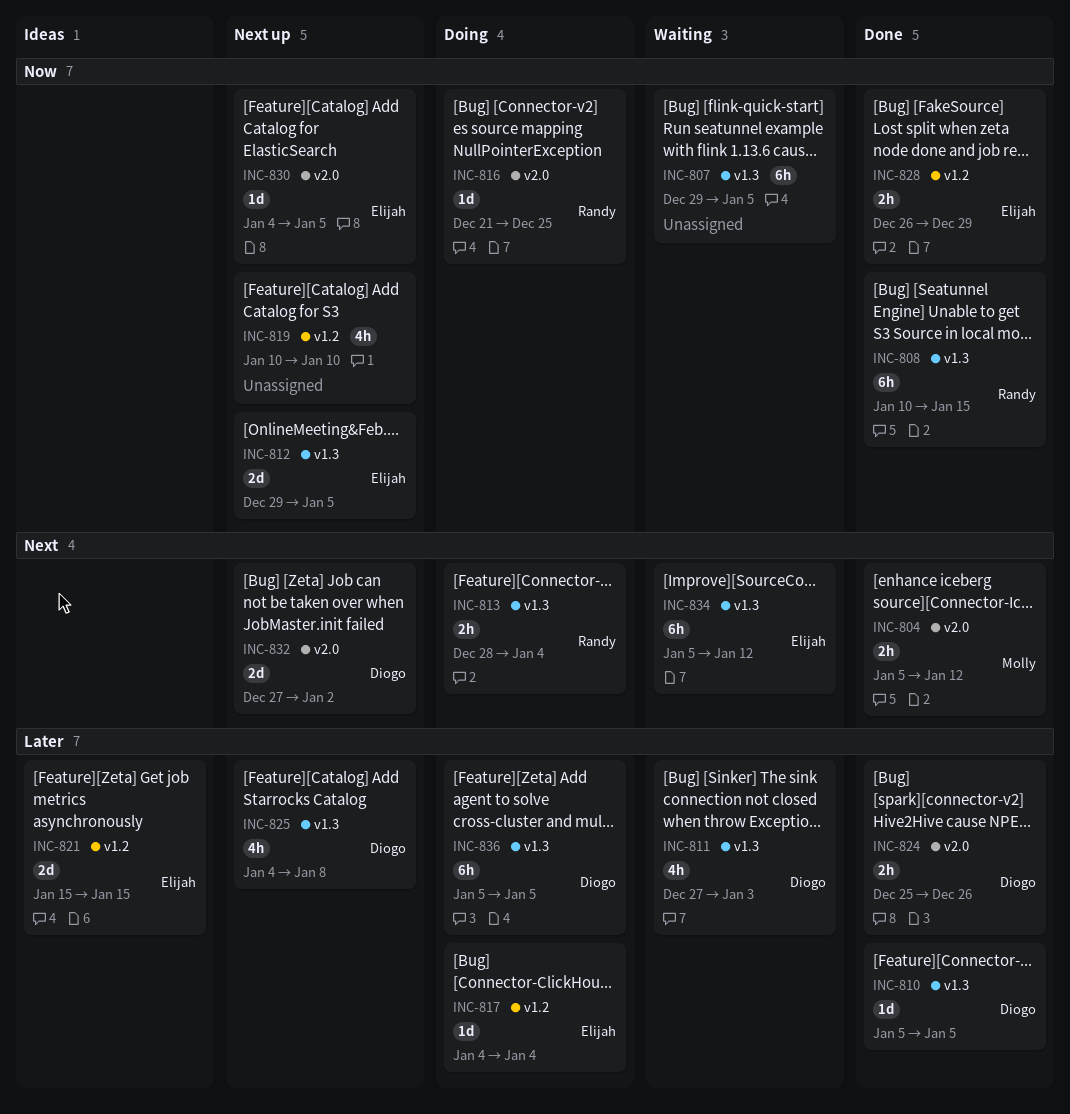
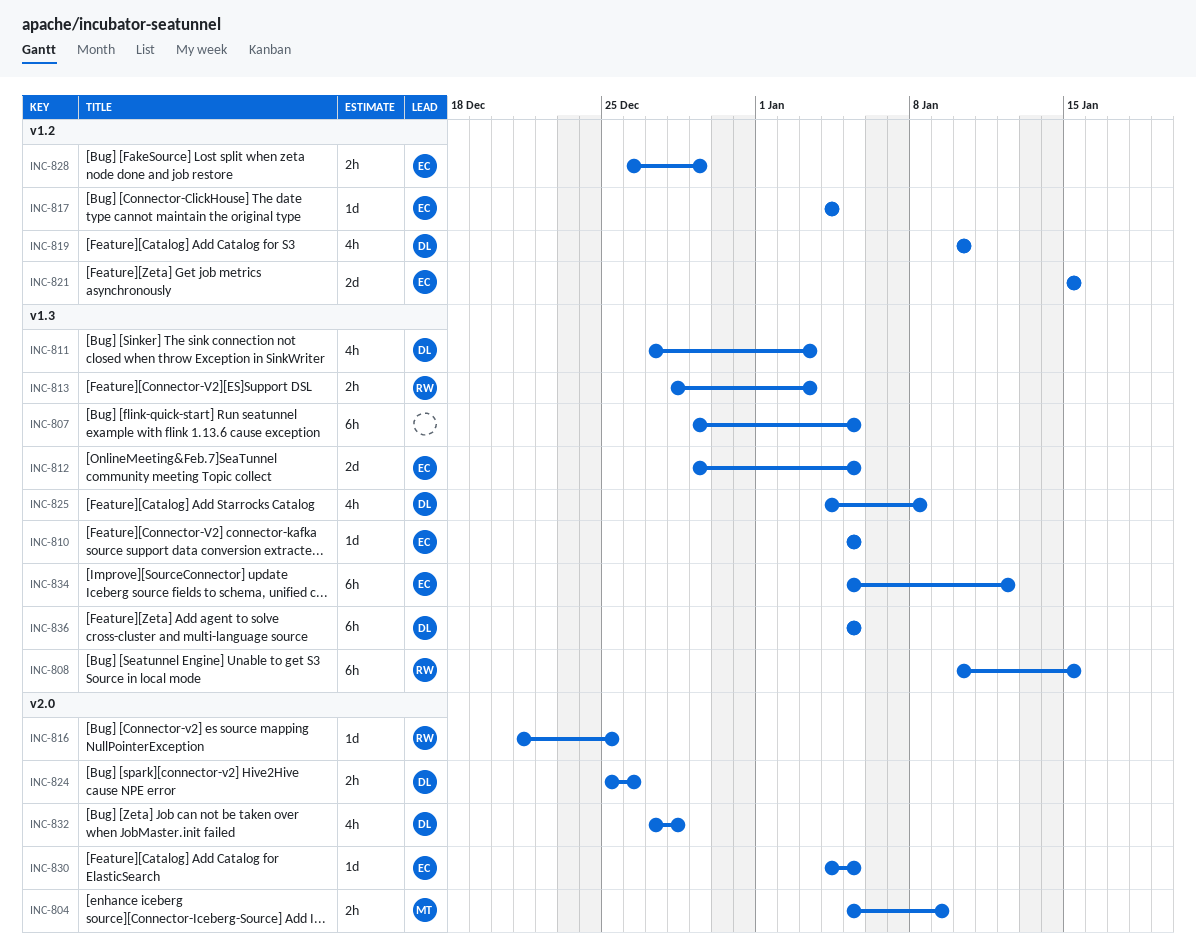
INC-804, due: Jan 12 -> Jan 9
INC-810, owner: Diogo -> Elijah
INC-813, due: Jan 4 -> Jan 3
INC-819, owner: none -> Diogo
INC-832, estimate: 2d -> 4h
INC-832, due: Jan 2 -> Dec 28

